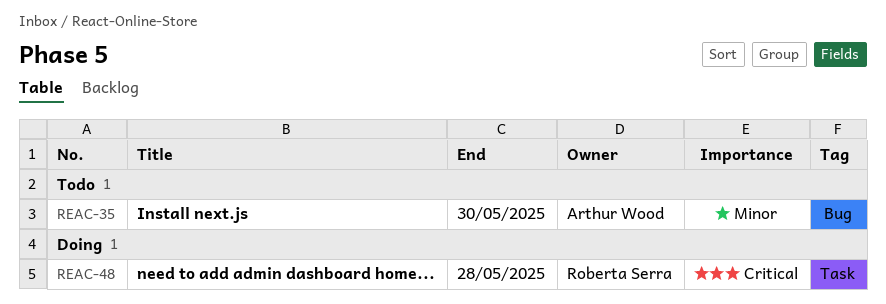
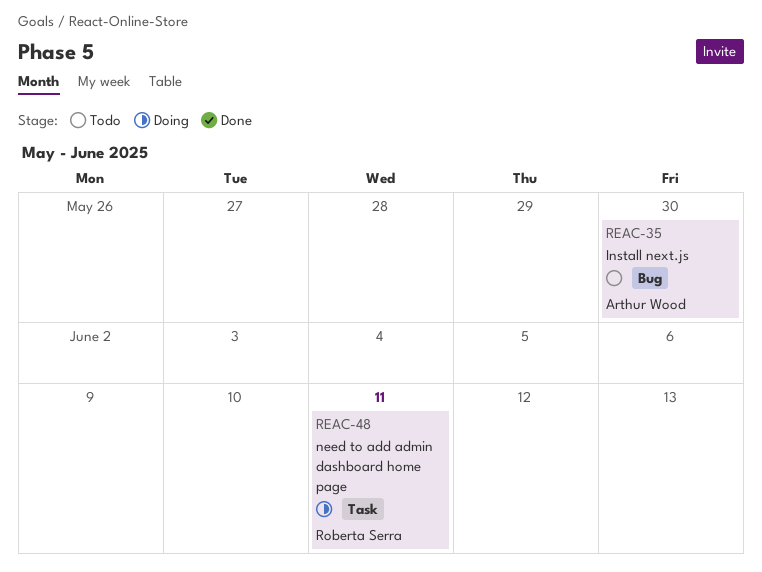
REAC-48, due: May 28 -> Jun 11

